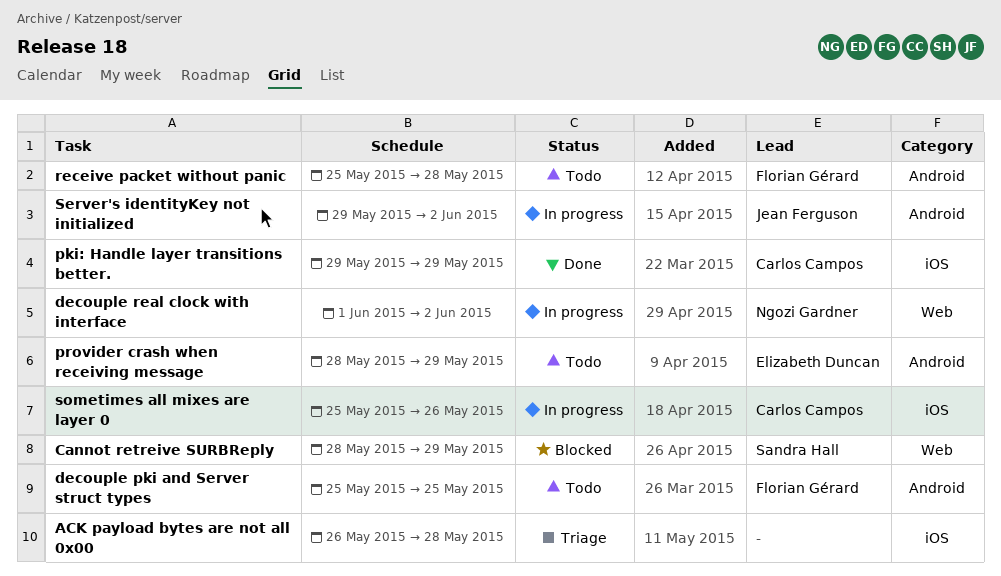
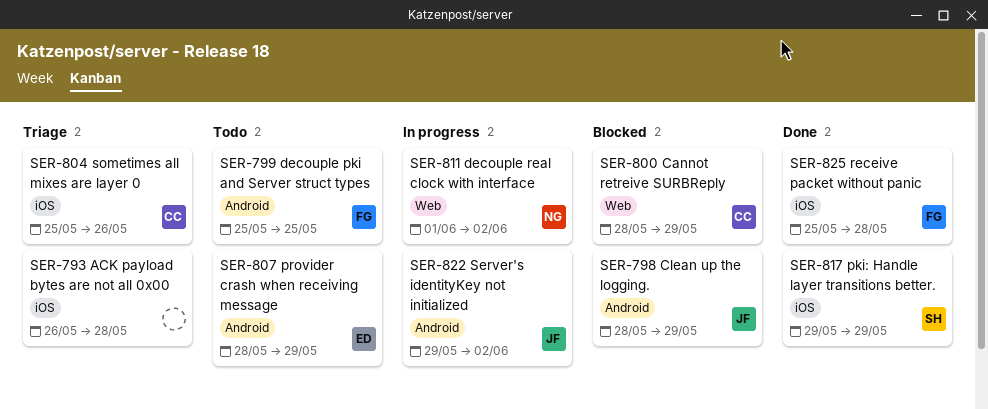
Cannot retreive SURBReply, owner: Sandra Hall -> Carlos Campos
Clean up the logging.: none -> present
pki: Handle layer transitions better., owner: Carlos Campos -> Sandra Hall
receive packet without panic, status: Todo -> Done
receive packet without panic, label: Android -> iOS
sometimes all mixes are layer 0, status: In progress -> Triage

